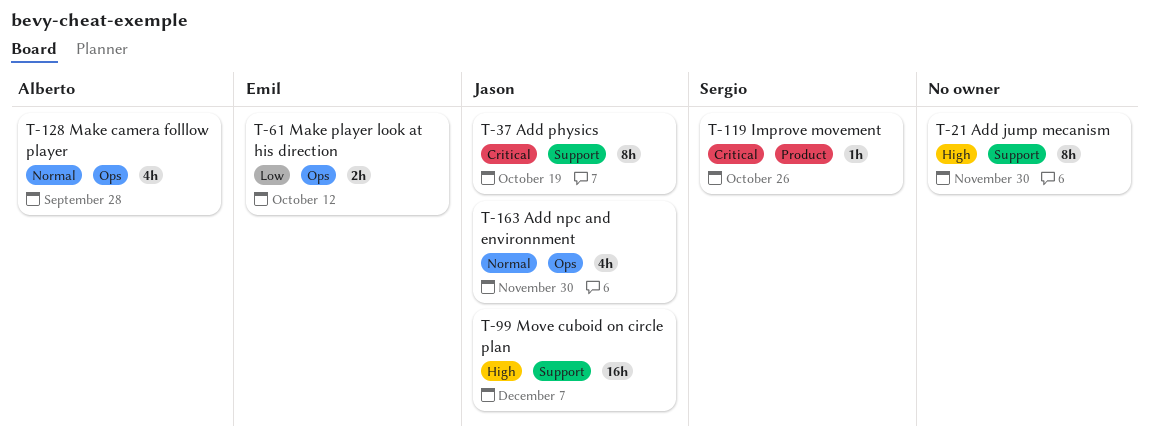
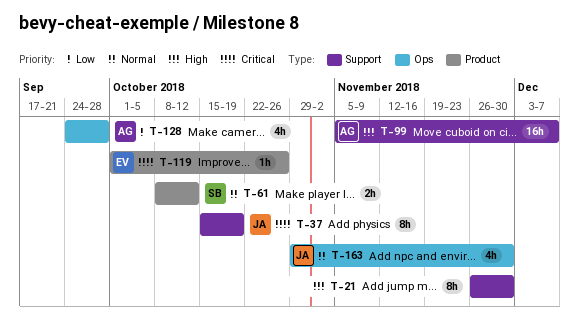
T-61, owner: Emil -> Sergio
T-61, priority: Low -> Normal
T-61, label: Ops -> Product
T-99, owner: Jason -> Alberto
T-119, owner: Sergio -> Emil
T-128, priority: Normal -> Low

